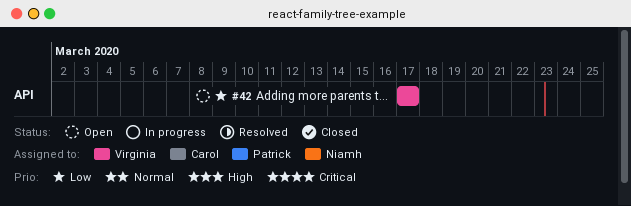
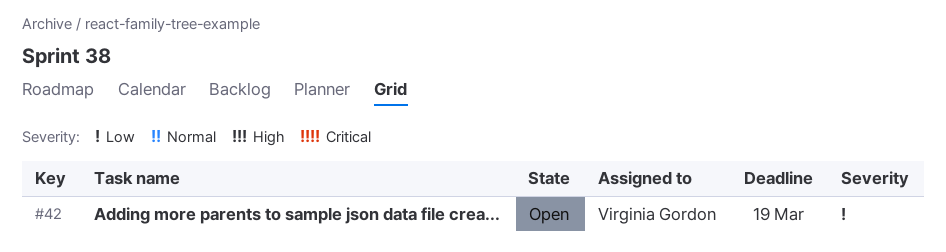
#42, due: Mar 17 -> Mar 19

